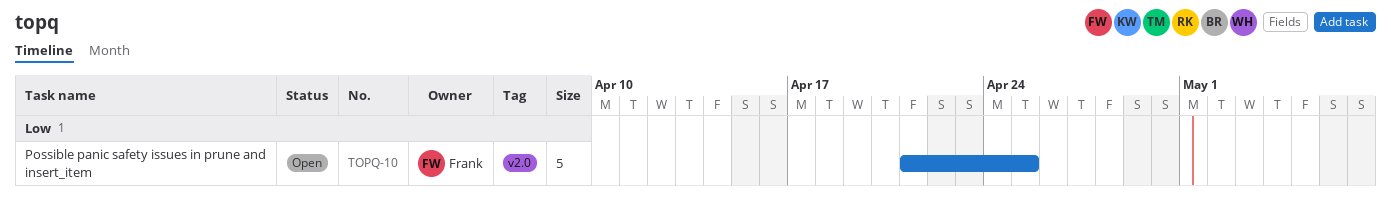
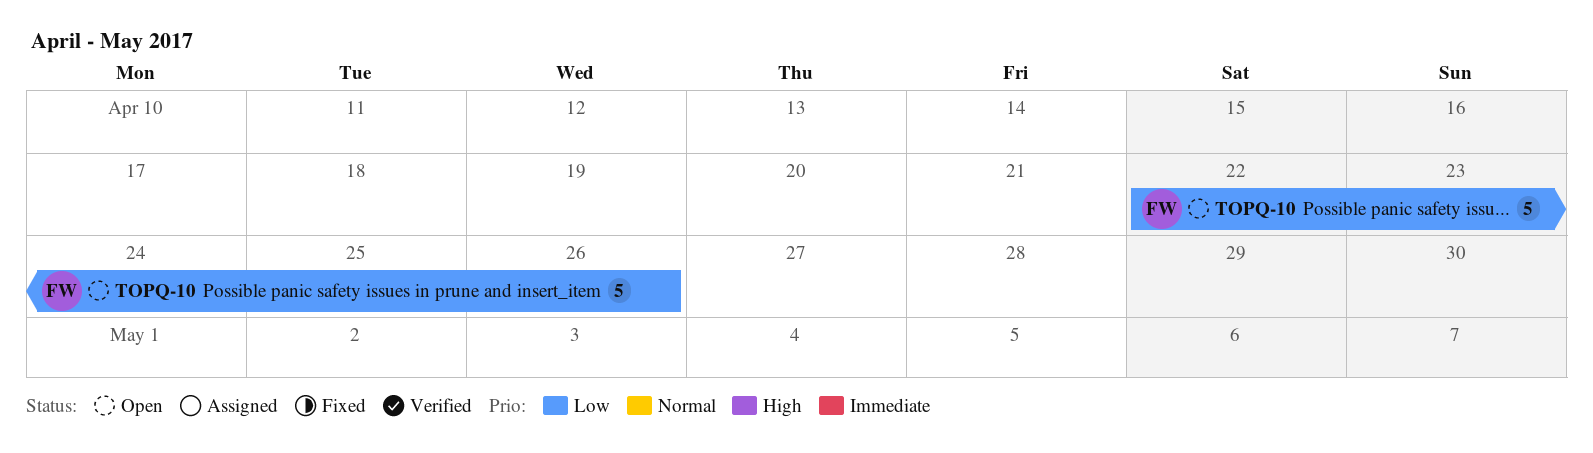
TOPQ-10, start: Apr 21 -> Apr 22
TOPQ-10, due: Apr 25 -> Apr 26

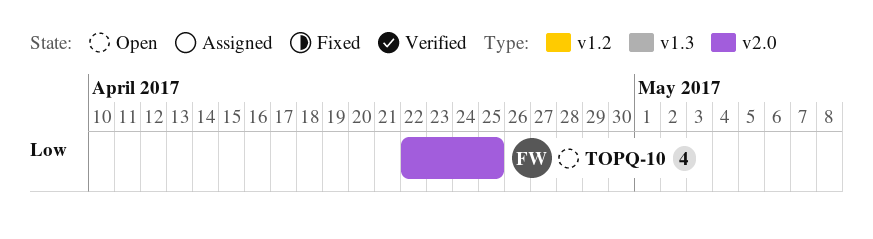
TOPQ-10, estimate: 5 -> 4
TOPQ-10, due: Apr 26 -> Apr 25

